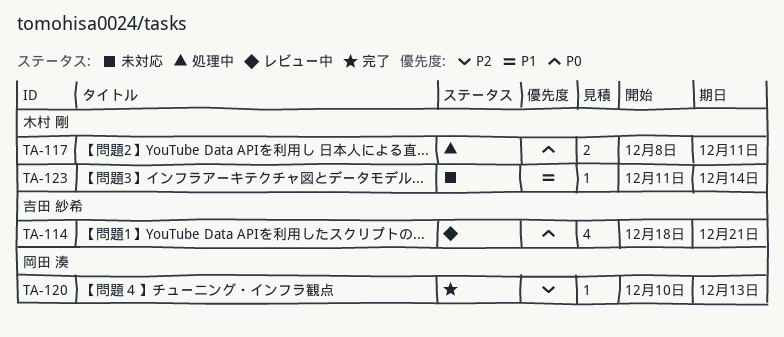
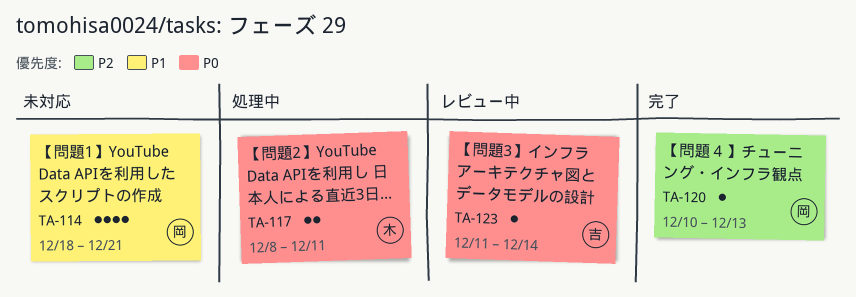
TA-114, status: レビュー中 -> 未対応
TA-114, owner: 吉田 紗希 -> 岡田 湊
TA-114, priority: P0 -> P1
TA-123, status: 未対応 -> レビュー中
TA-123, owner: 木村 剛 -> 吉田 紗希
TA-123, priority: P1 -> P0

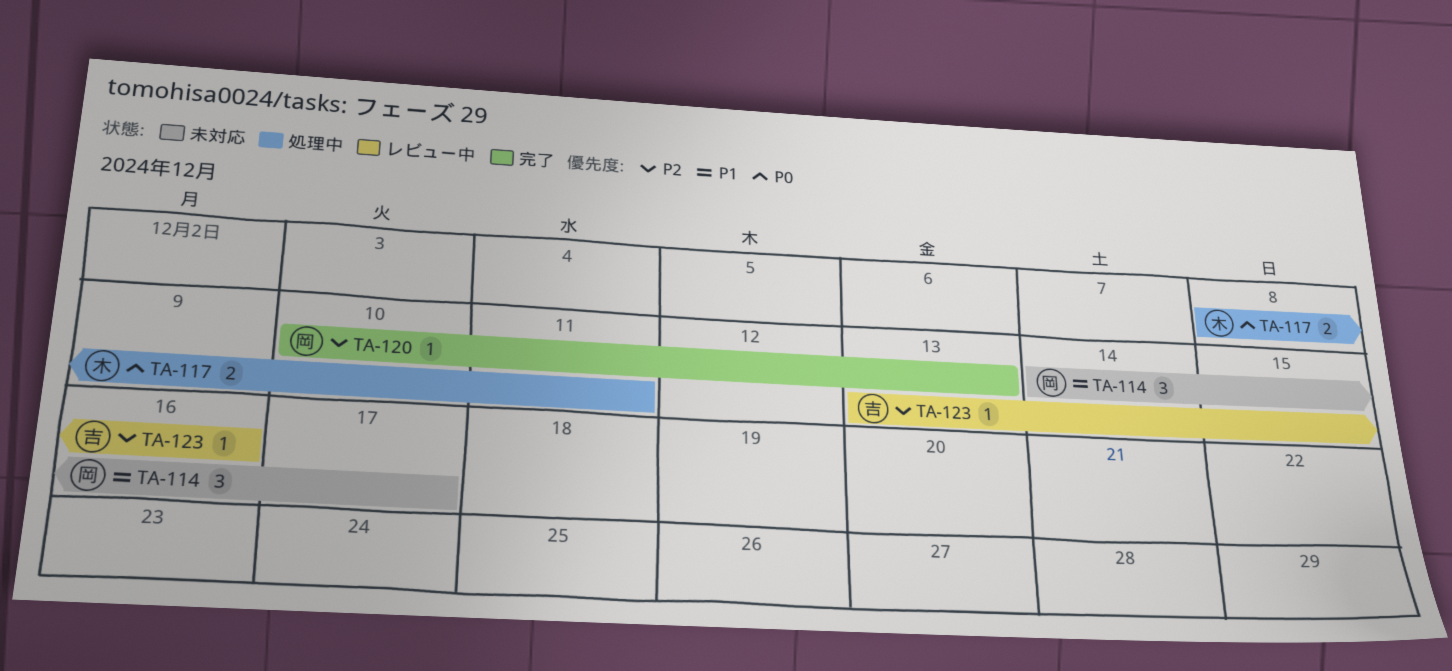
TA-114, estimate: 4 -> 3
TA-114, start: Dec 18 -> Dec 14
TA-114, due: Dec 21 -> Dec 17
TA-123, priority: P0 -> P2
TA-123, start: Dec 11 -> Dec 13
TA-123, due: Dec 14 -> Dec 16

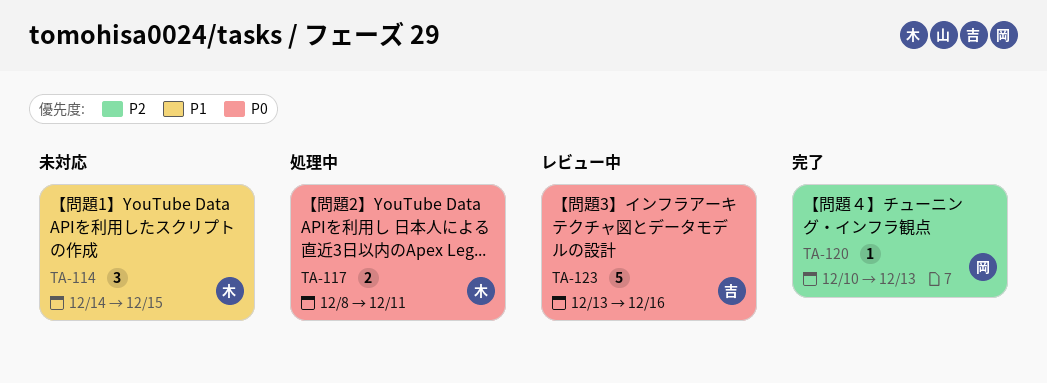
TA-114, owner: 岡 -> 木
TA-114, due: Dec 17 -> Dec 15
TA-123, priority: P2 -> P0
TA-123, estimate: 1 -> 5

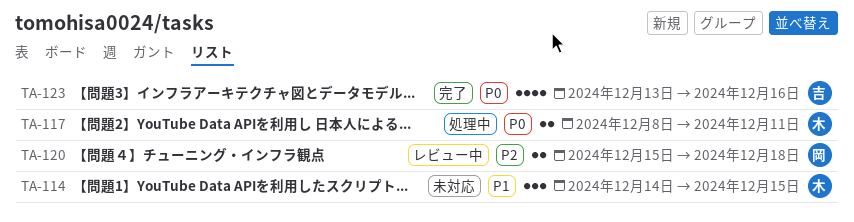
TA-120, status: 完了 -> レビュー中
TA-120, estimate: 1 -> 2
TA-120, start: Dec 10 -> Dec 15
TA-120, due: Dec 13 -> Dec 18
TA-123, status: レビュー中 -> 完了
TA-123, estimate: 5 -> 4

